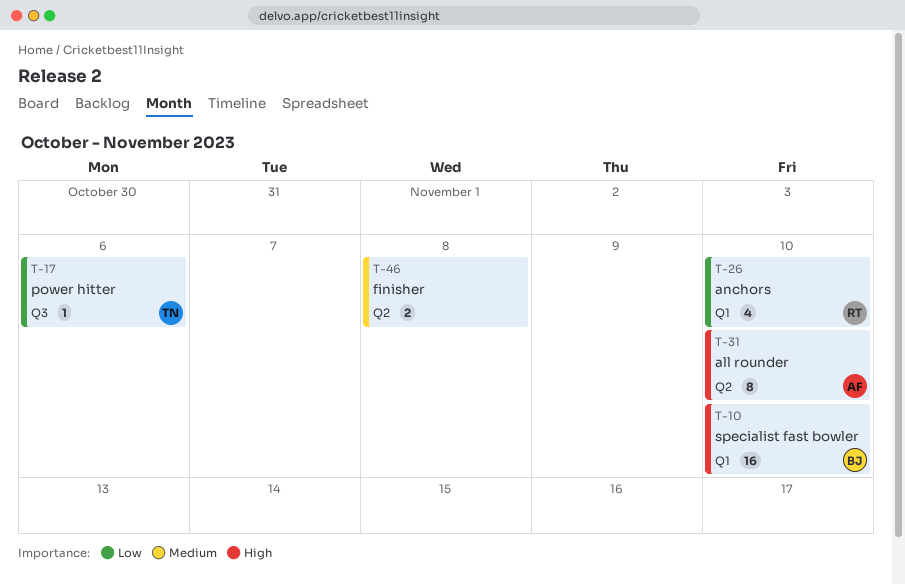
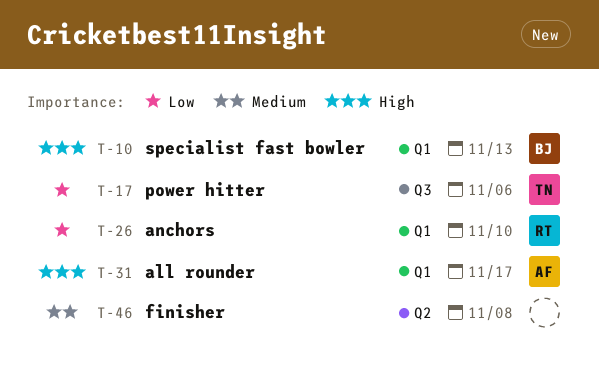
T-10, due: Nov 10 -> Nov 13
T-31, label: Q2 -> Q1
T-31, due: Nov 10 -> Nov 17

